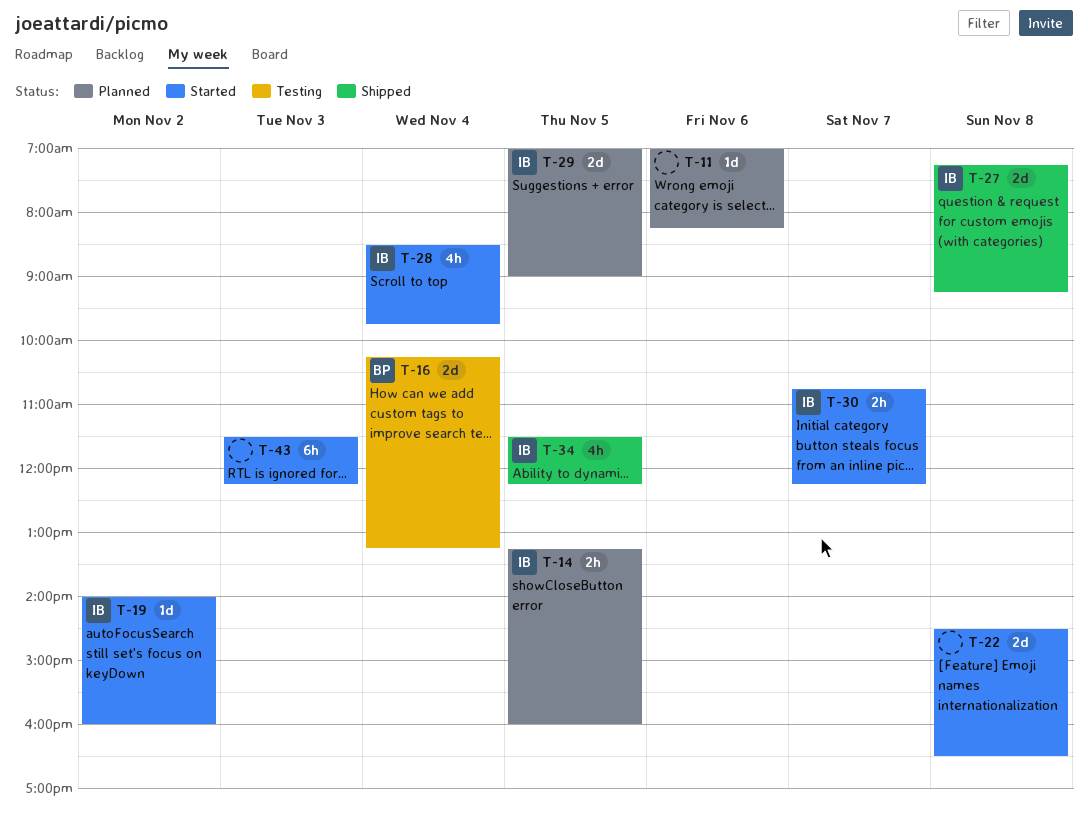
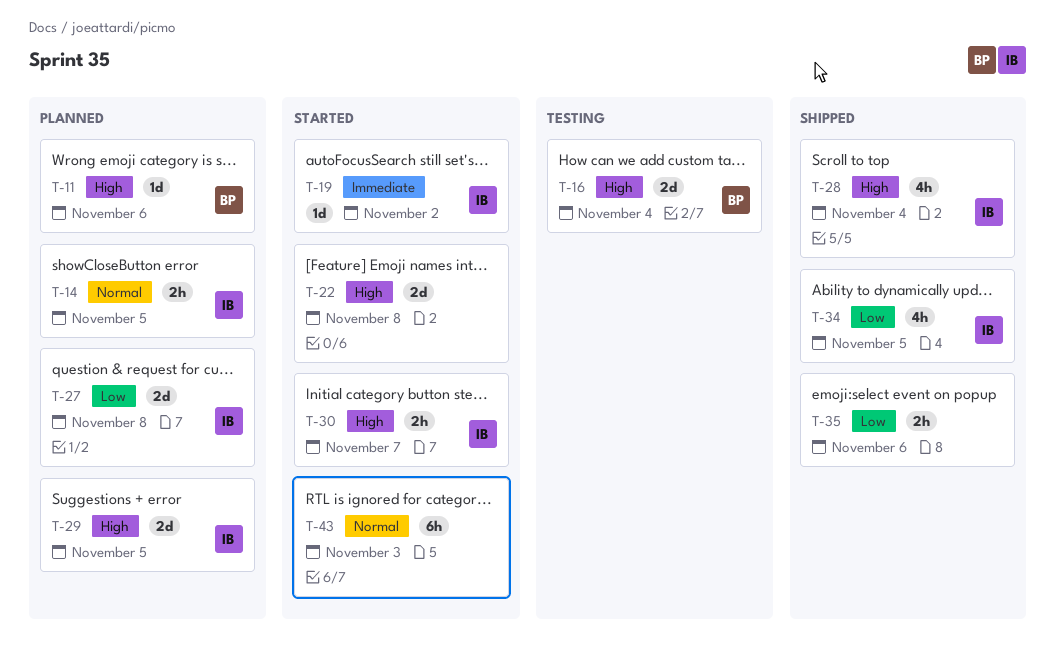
T-11, owner: none -> BP
T-27, status: Shipped -> Planned
T-28, status: Started -> Shipped
T-35: none -> present

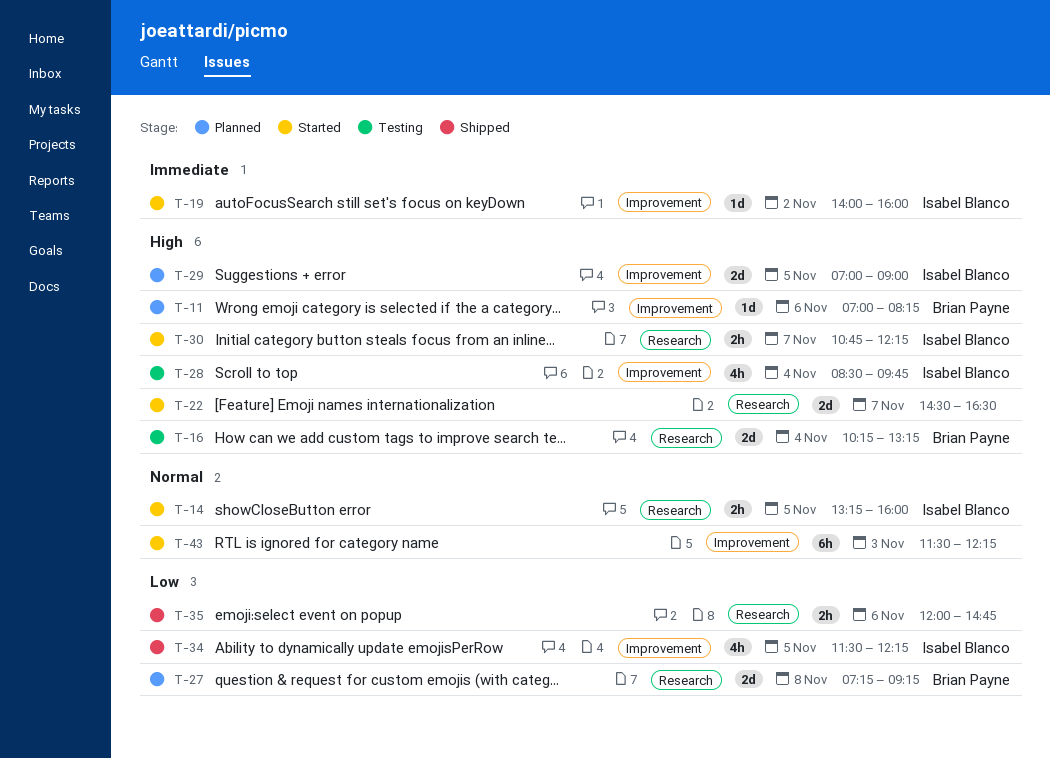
T-14, status: Planned -> Started
T-22, day: Nov 8 -> Nov 7
T-27, owner: Isabel Blanco -> Brian Payne
T-28, status: Shipped -> Testing

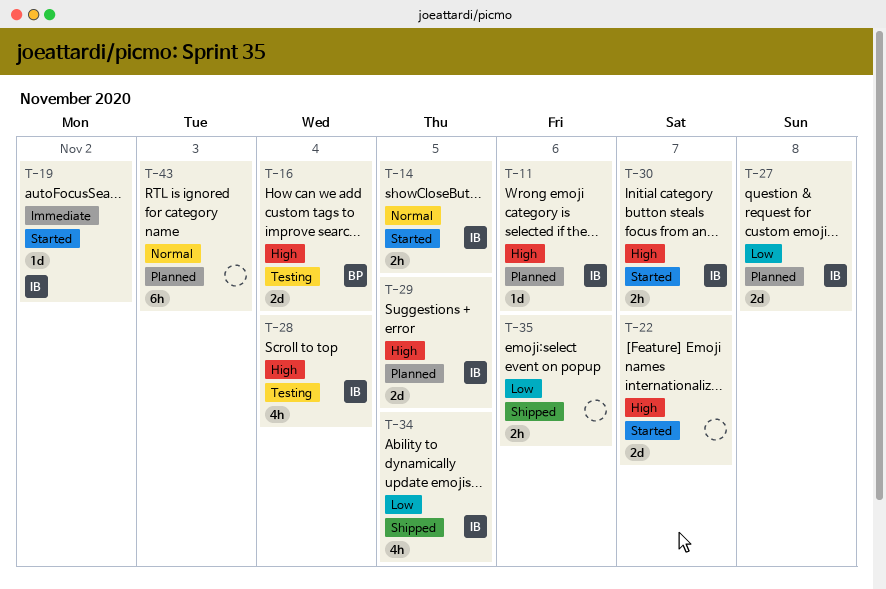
T-11, owner: Brian Payne -> Isabel Blanco
T-27, owner: Brian Payne -> Isabel Blanco
T-43, status: Started -> Planned

